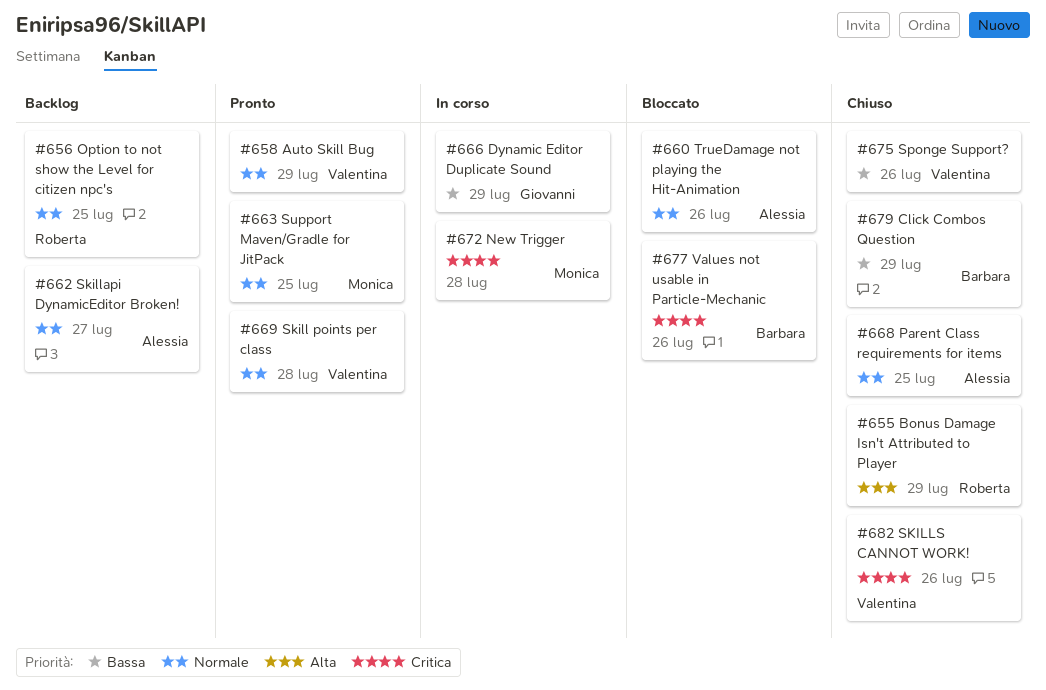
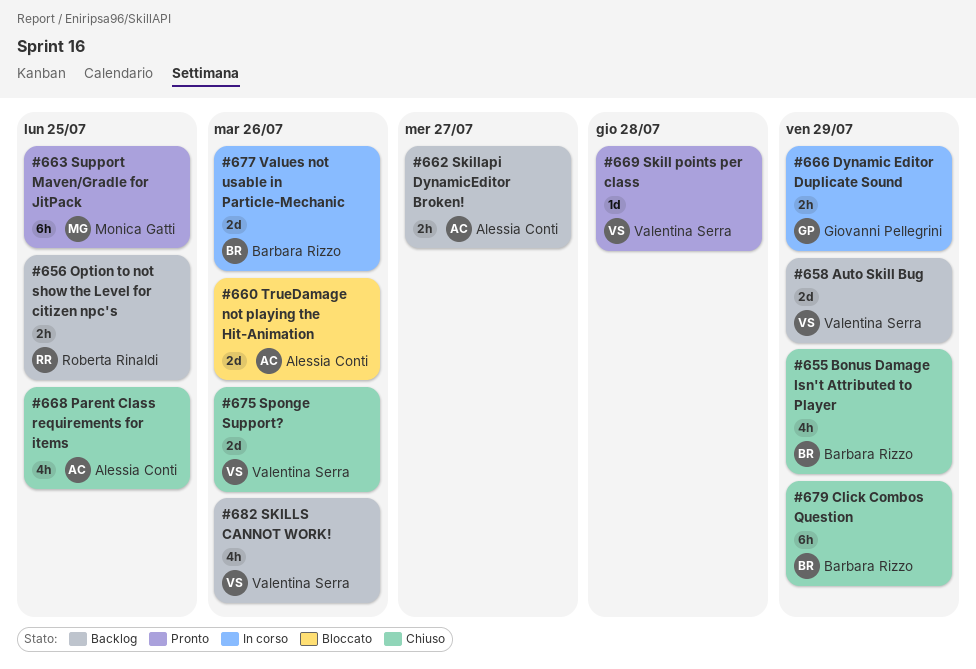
#655, owner: Roberta Rinaldi -> Barbara Rizzo
#658, status: Pronto -> Backlog
#672: present -> none
#677, status: Bloccato -> In corso
#682, status: Chiuso -> Backlog

